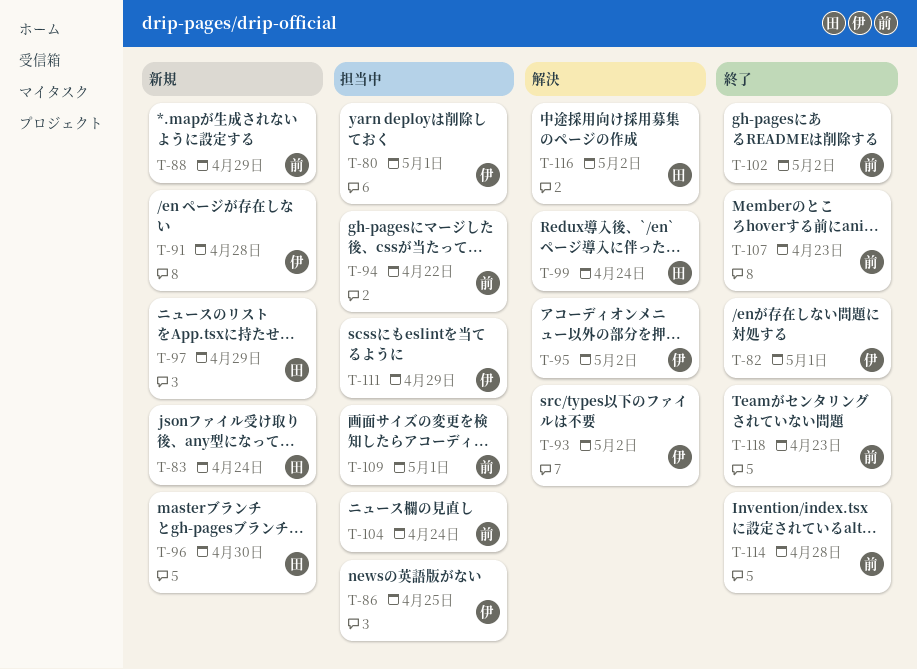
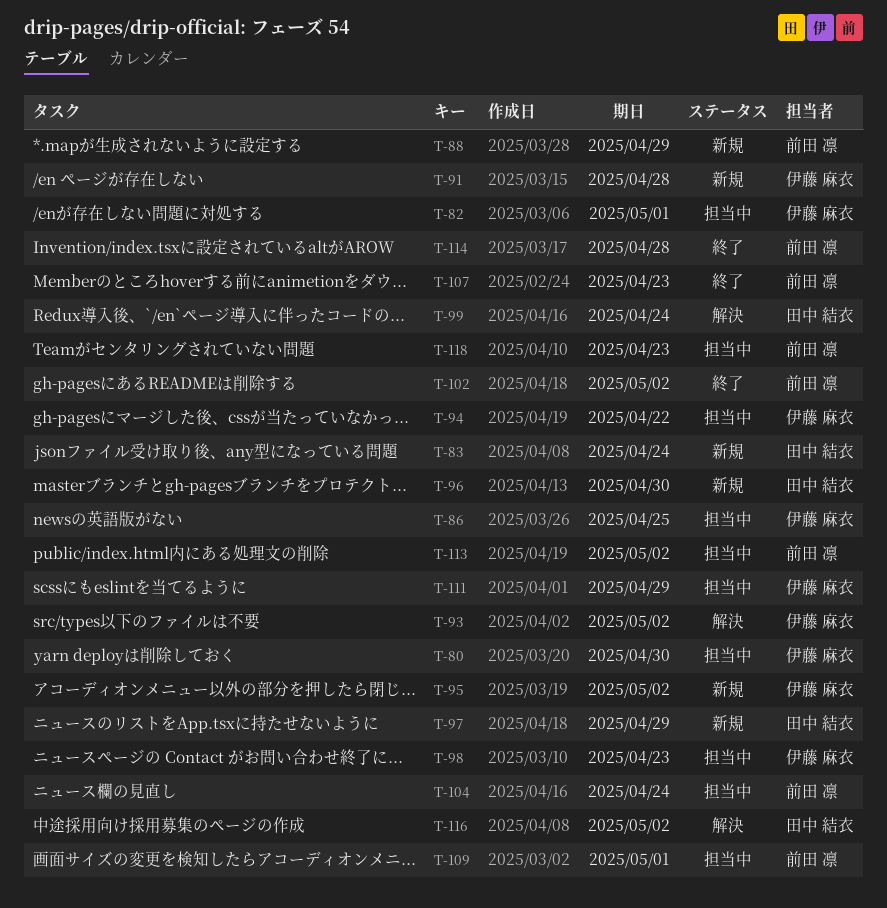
T-80, due: May 1 -> Apr 30
T-82, status: 終了 -> 担当中
T-94, owner: 前田 凛 -> 伊藤 麻衣
T-95, status: 解決 -> 新規
T-98: none -> present
T-113: none -> present
T-118, status: 終了 -> 担当中

